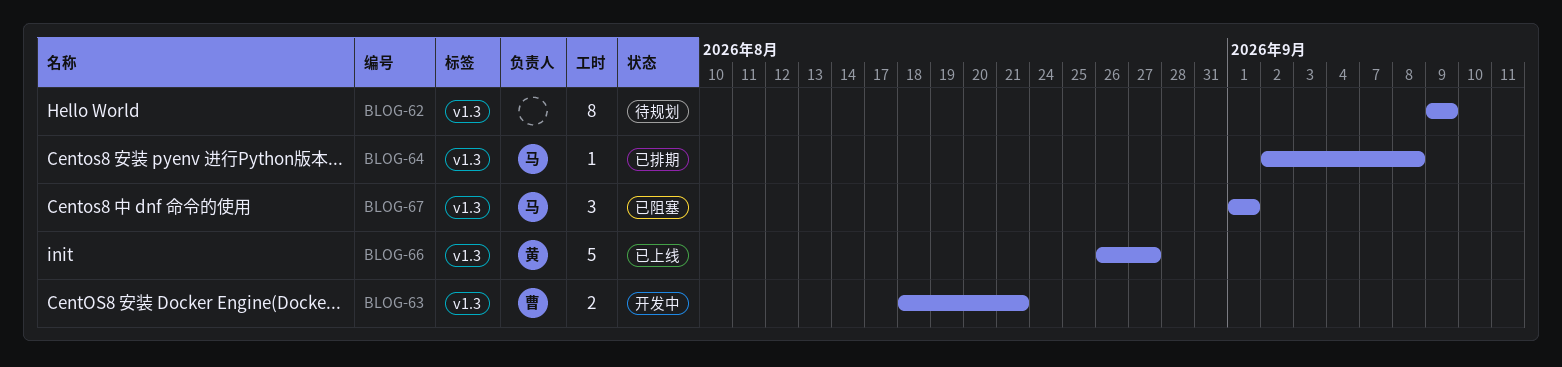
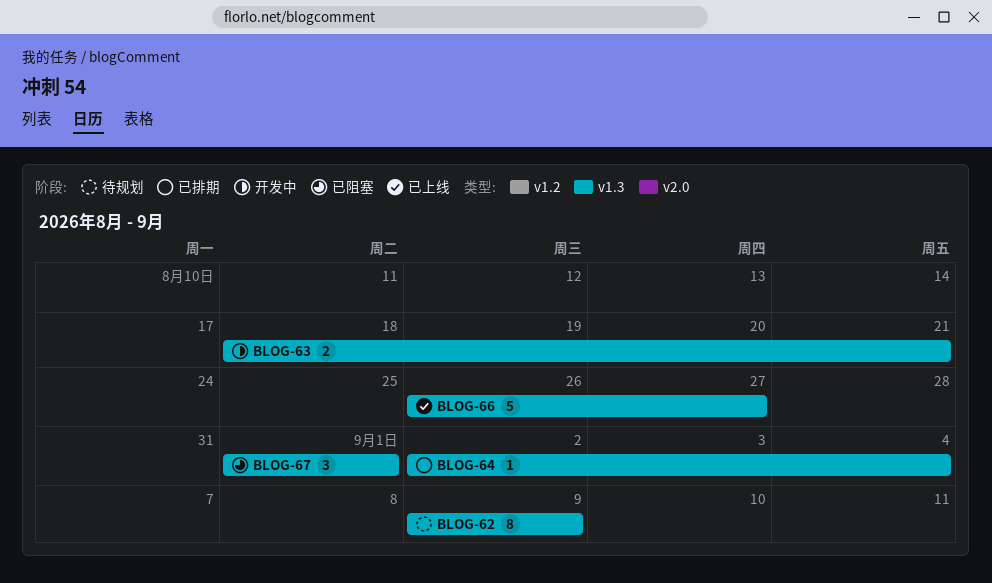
BLOG-64, due: Sep 8 -> Sep 4

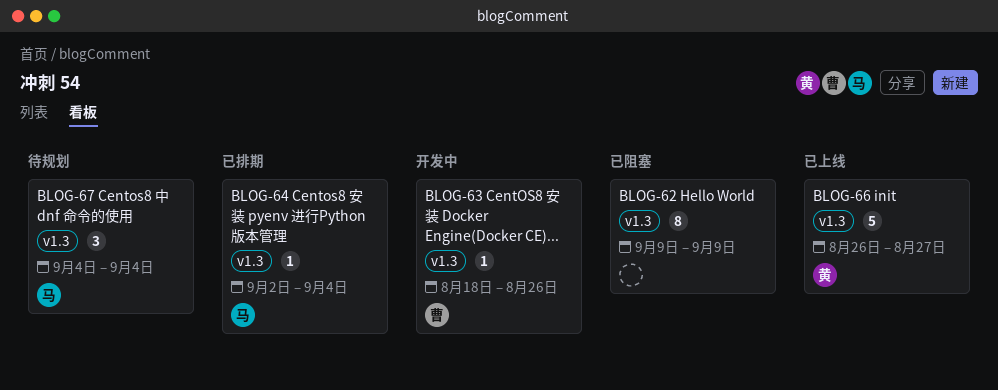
BLOG-62, status: 待规划 -> 已阻塞
BLOG-63, estimate: 2 -> 1
BLOG-63, due: Aug 21 -> Aug 26
BLOG-67, status: 已阻塞 -> 待规划
BLOG-67, start: Sep 1 -> Sep 4
BLOG-67, due: Sep 1 -> Sep 4

